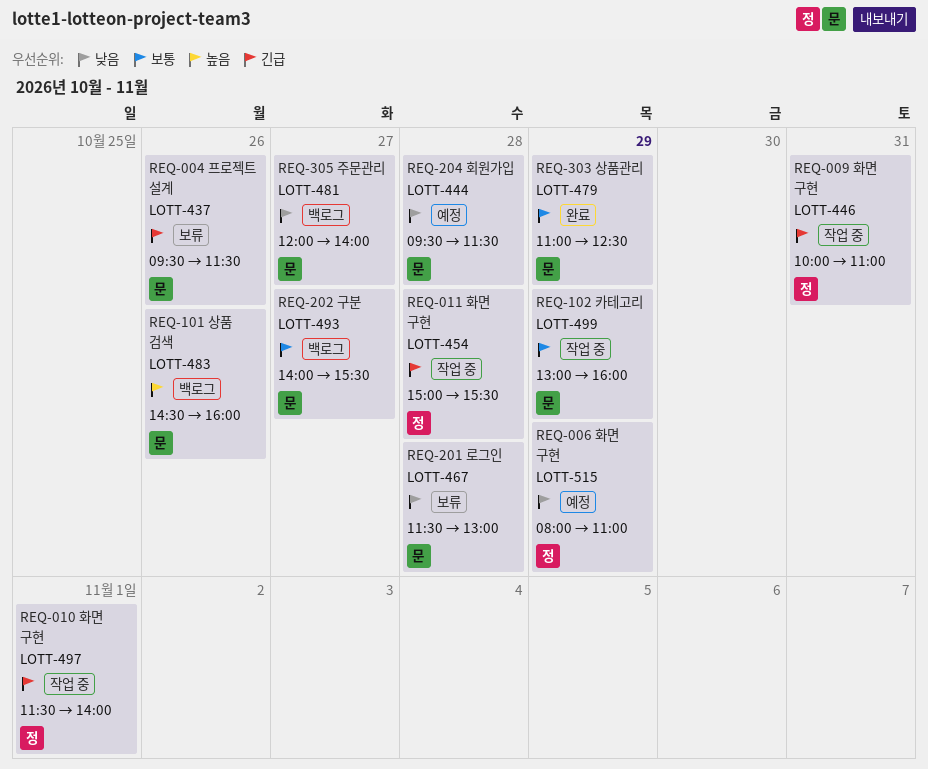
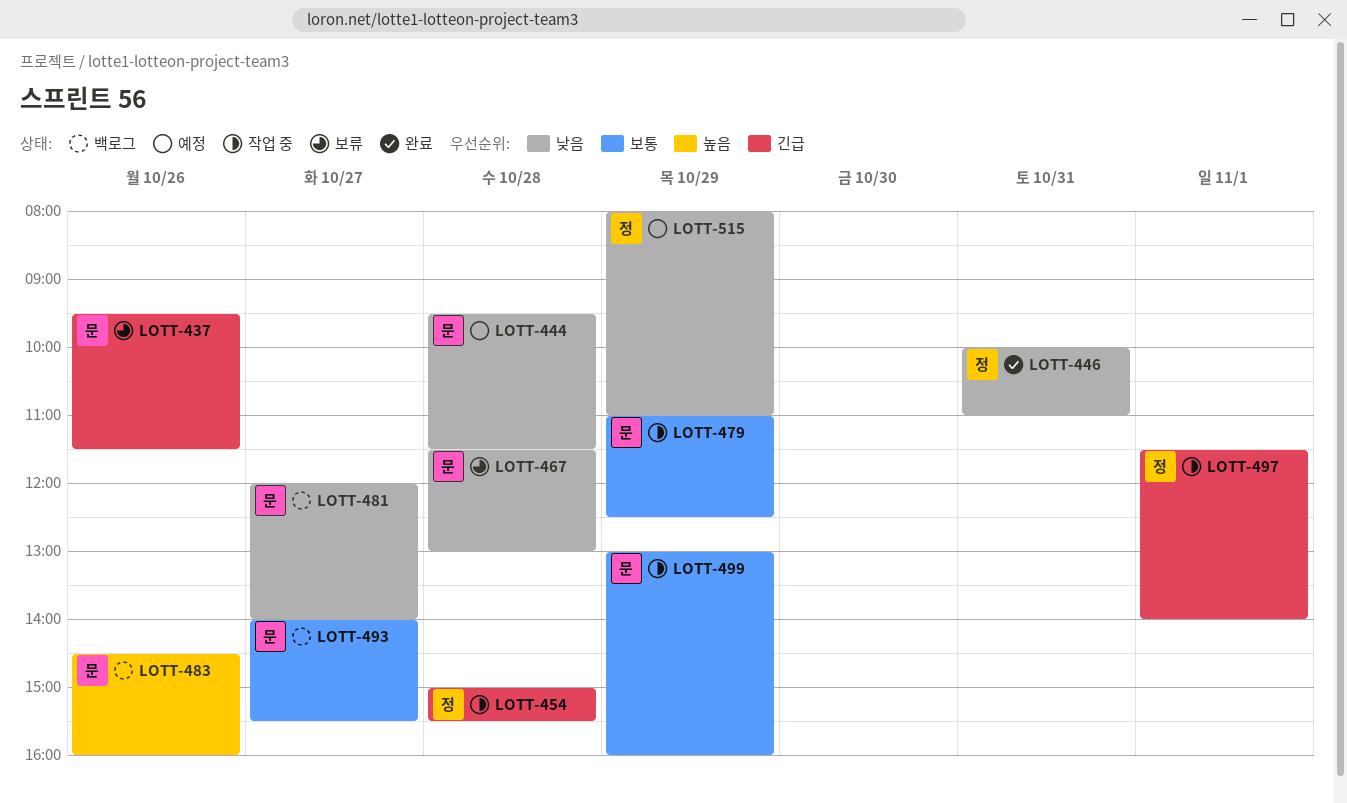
LOTT-446, status: 작업 중 -> 완료
LOTT-446, priority: 긴급 -> 낮음
LOTT-479, status: 완료 -> 작업 중

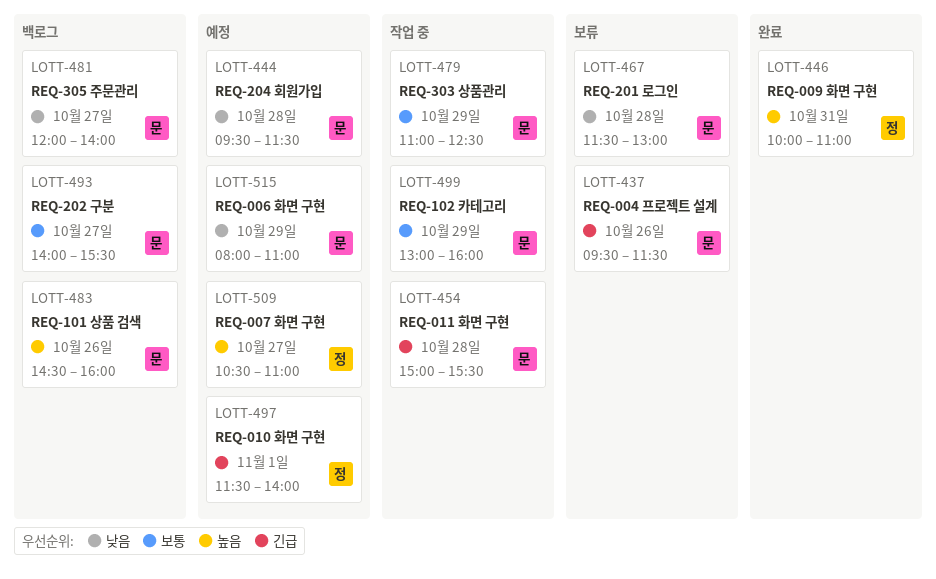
LOTT-446, priority: 낮음 -> 높음
LOTT-454, owner: 정 -> 문
LOTT-497, status: 작업 중 -> 예정
LOTT-509: none -> present
LOTT-515, owner: 정 -> 문

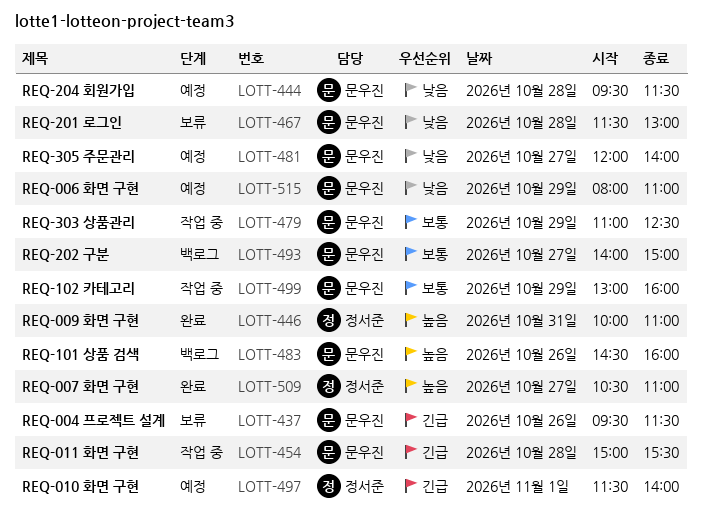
LOTT-481, status: 백로그 -> 예정
LOTT-493, ends: 15:30 -> 15:00
LOTT-509, status: 예정 -> 완료

